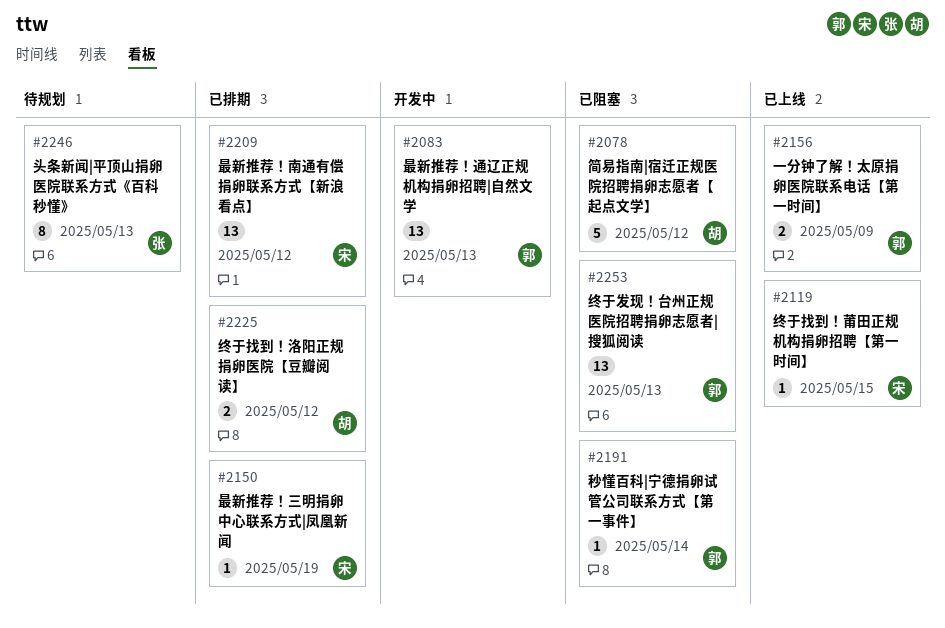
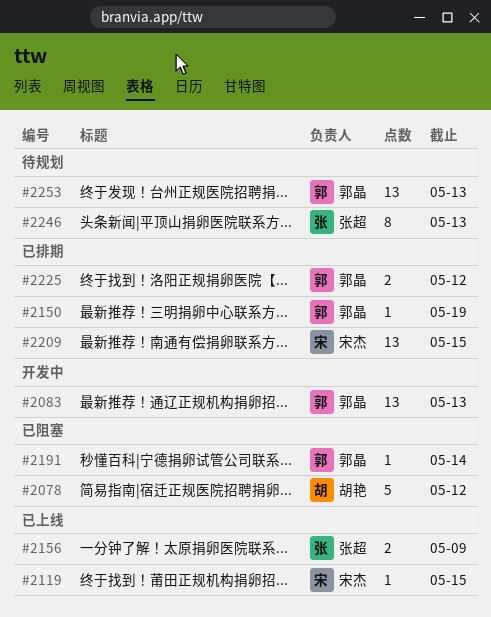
#2150, owner: 宋杰 -> 郭晶
#2156, owner: 郭晶 -> 张超
#2209, due: May 12 -> May 15
#2225, owner: 胡艳 -> 郭晶
#2253, status: 已阻塞 -> 待规划

